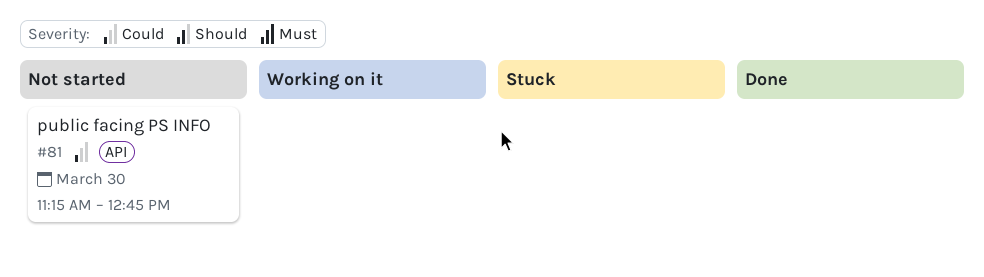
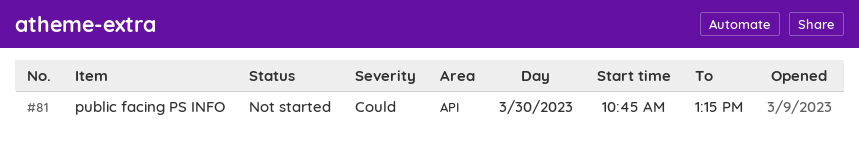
#81, begins: 11:15 -> 10:45
#81, ends: 12:45 -> 13:15

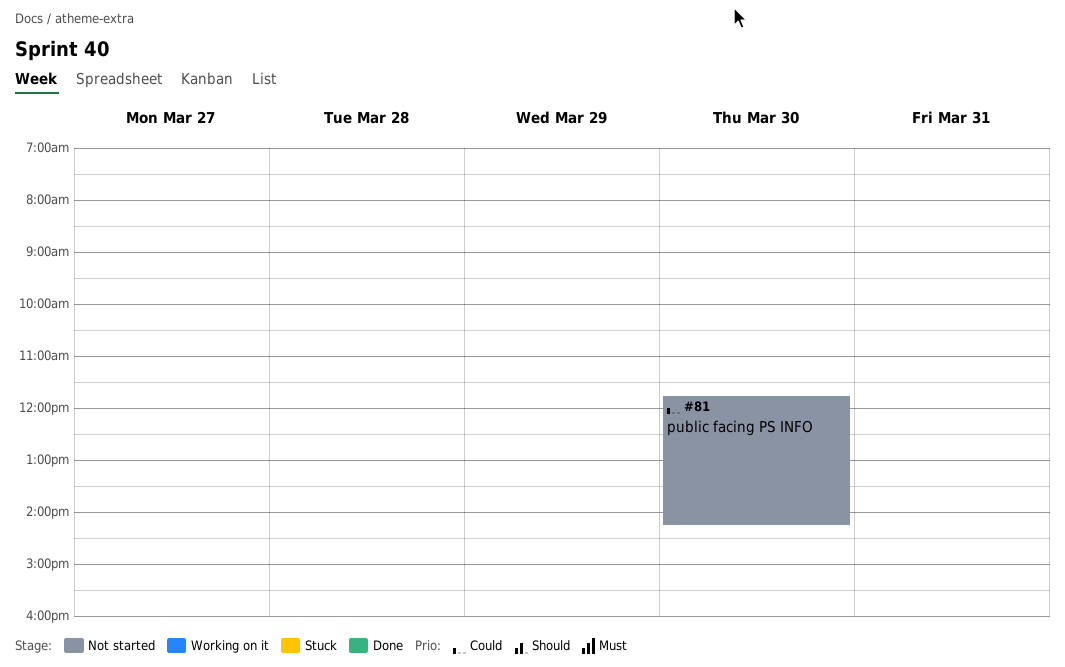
#81, begins: 10:45 -> 11:45
#81, ends: 13:15 -> 14:15

